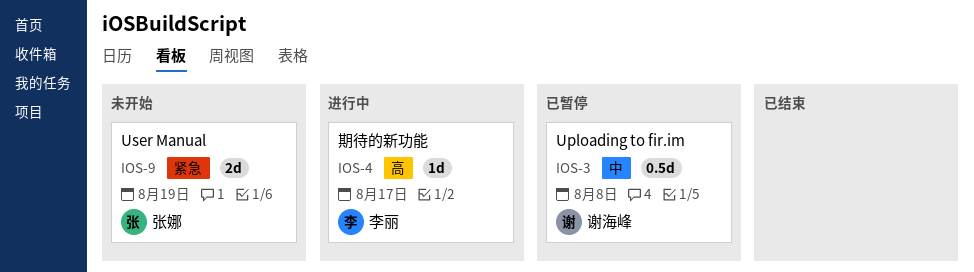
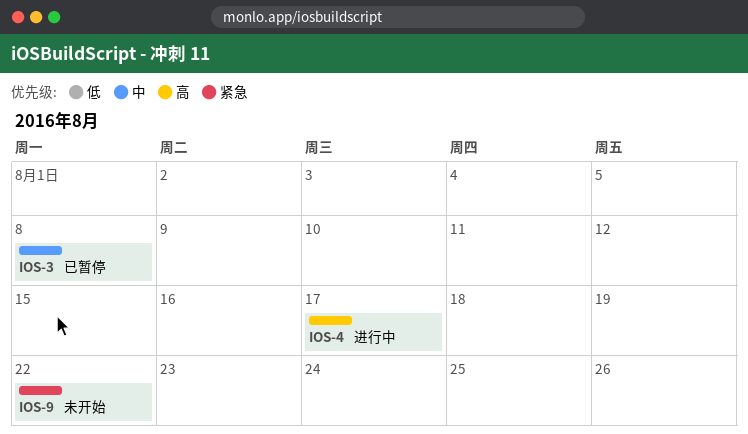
IOS-9, due: Aug 19 -> Aug 22

